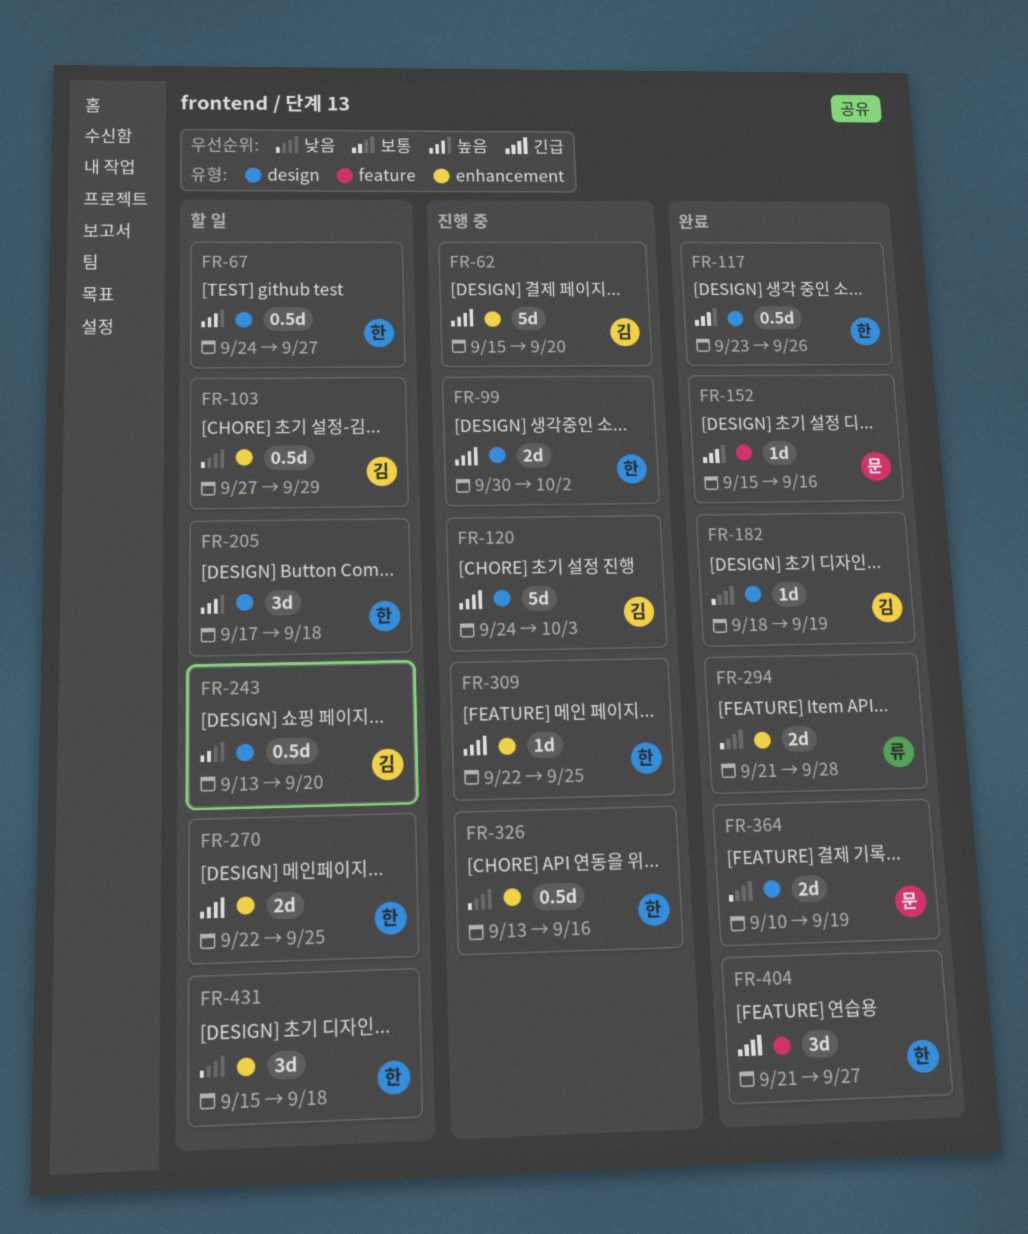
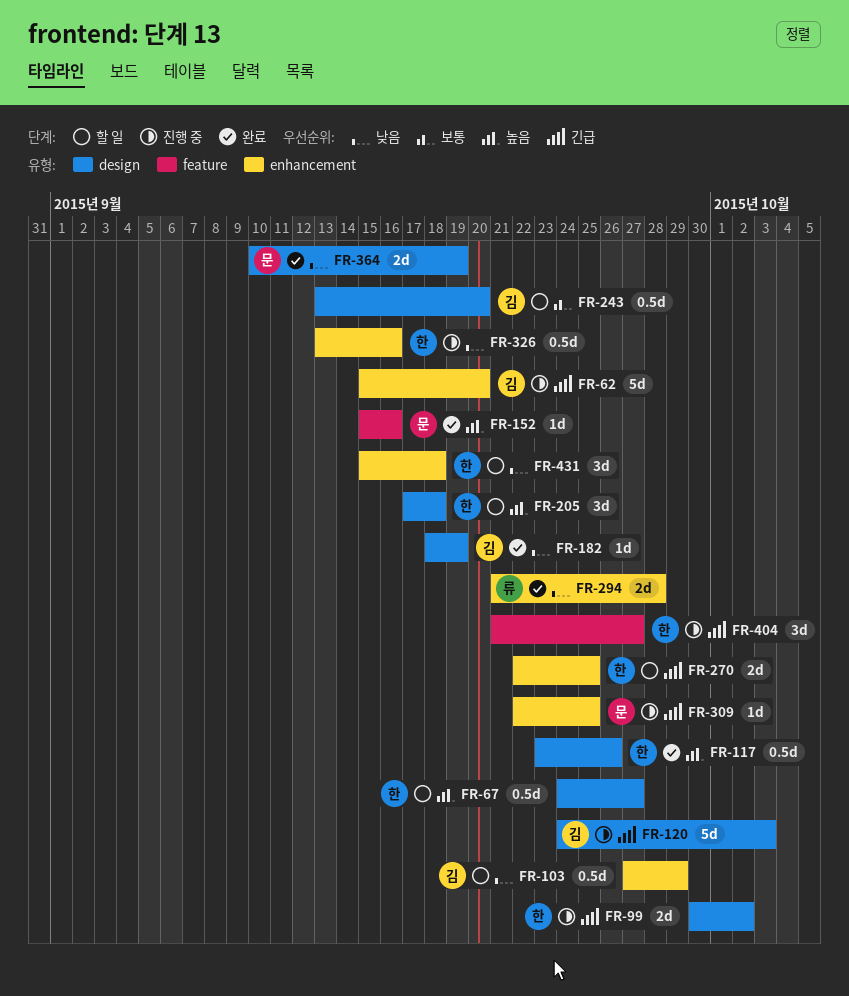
FR-309, owner: 한 -> 문
FR-404, status: 완료 -> 진행 중

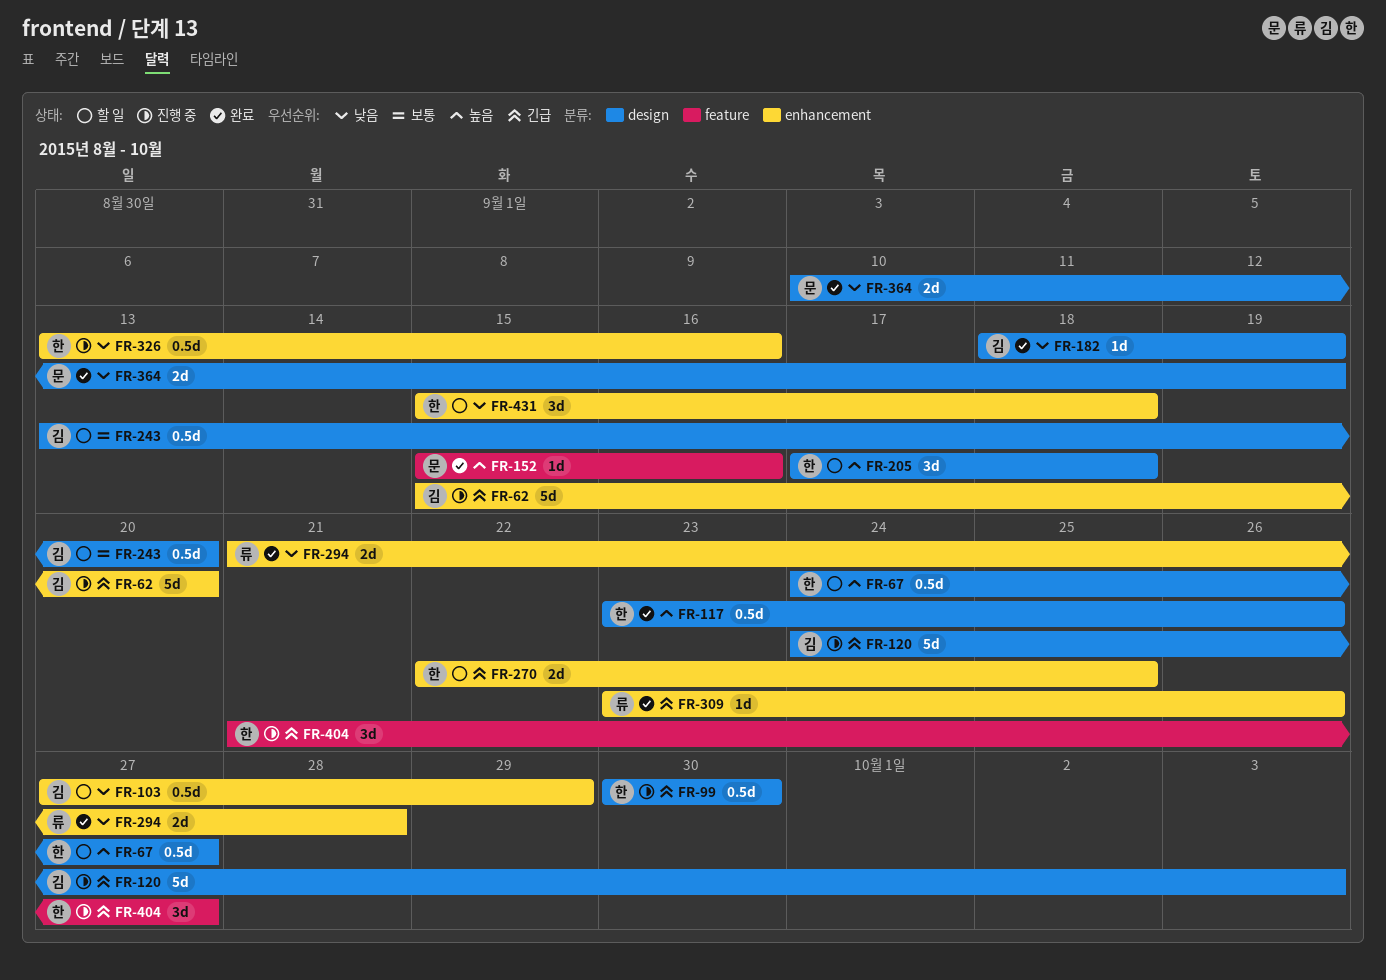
FR-99, estimate: 2d -> 0.5d
FR-99, due: Oct 2 -> Sep 30
FR-309, status: 진행 중 -> 완료
FR-309, owner: 문 -> 류
FR-309, start: Sep 22 -> Sep 23
FR-309, due: Sep 25 -> Sep 26

